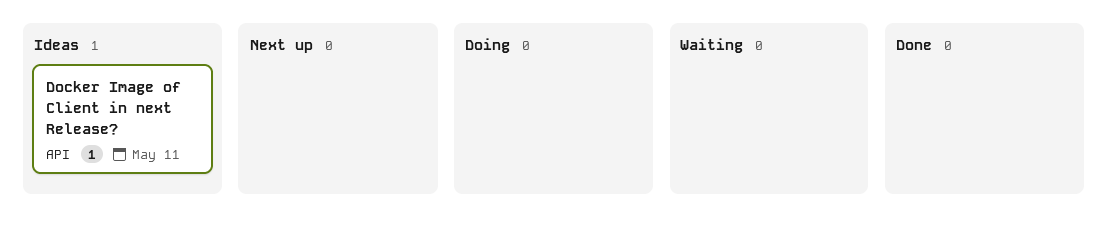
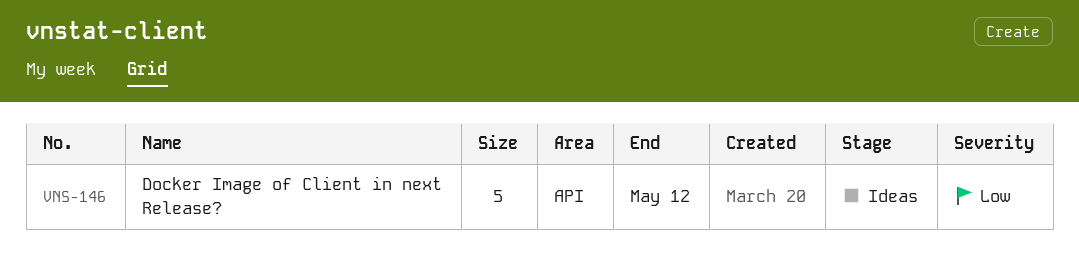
Docker Image of Client in next Release?, estimate: 1 -> 5
Docker Image of Client in next Release?, due: May 11 -> May 12

